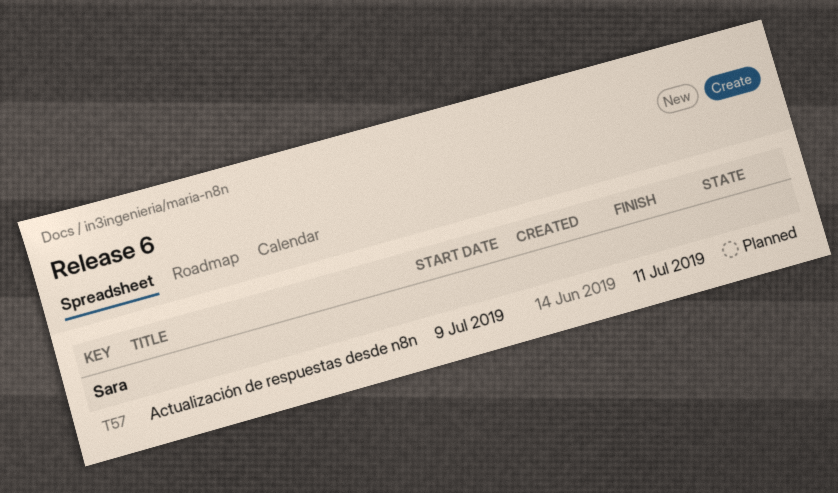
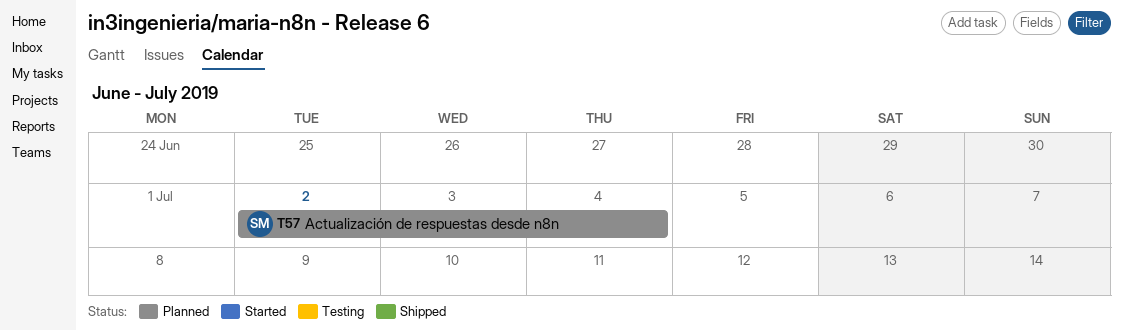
T57, start: Jul 9 -> Jul 2
T57, due: Jul 11 -> Jul 4

